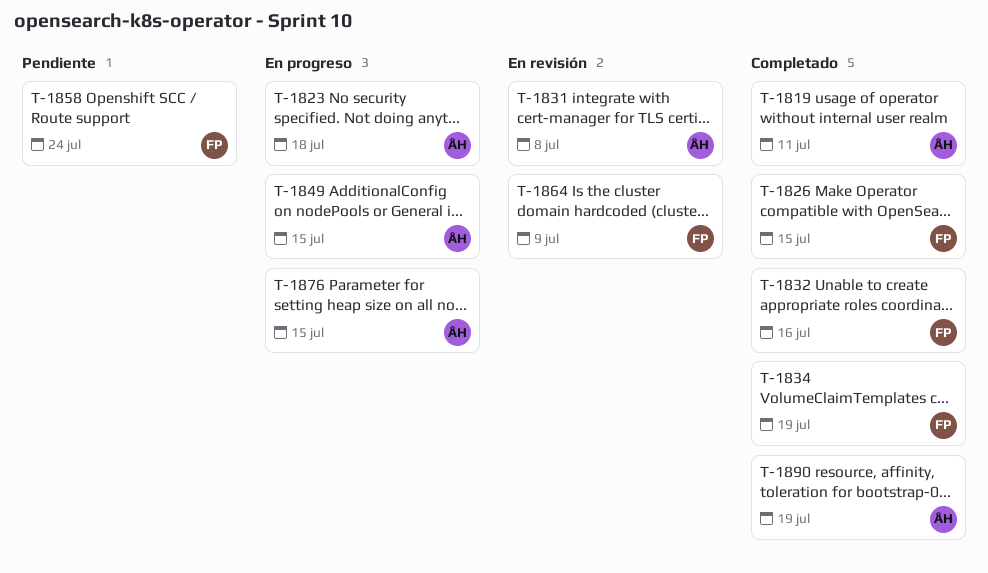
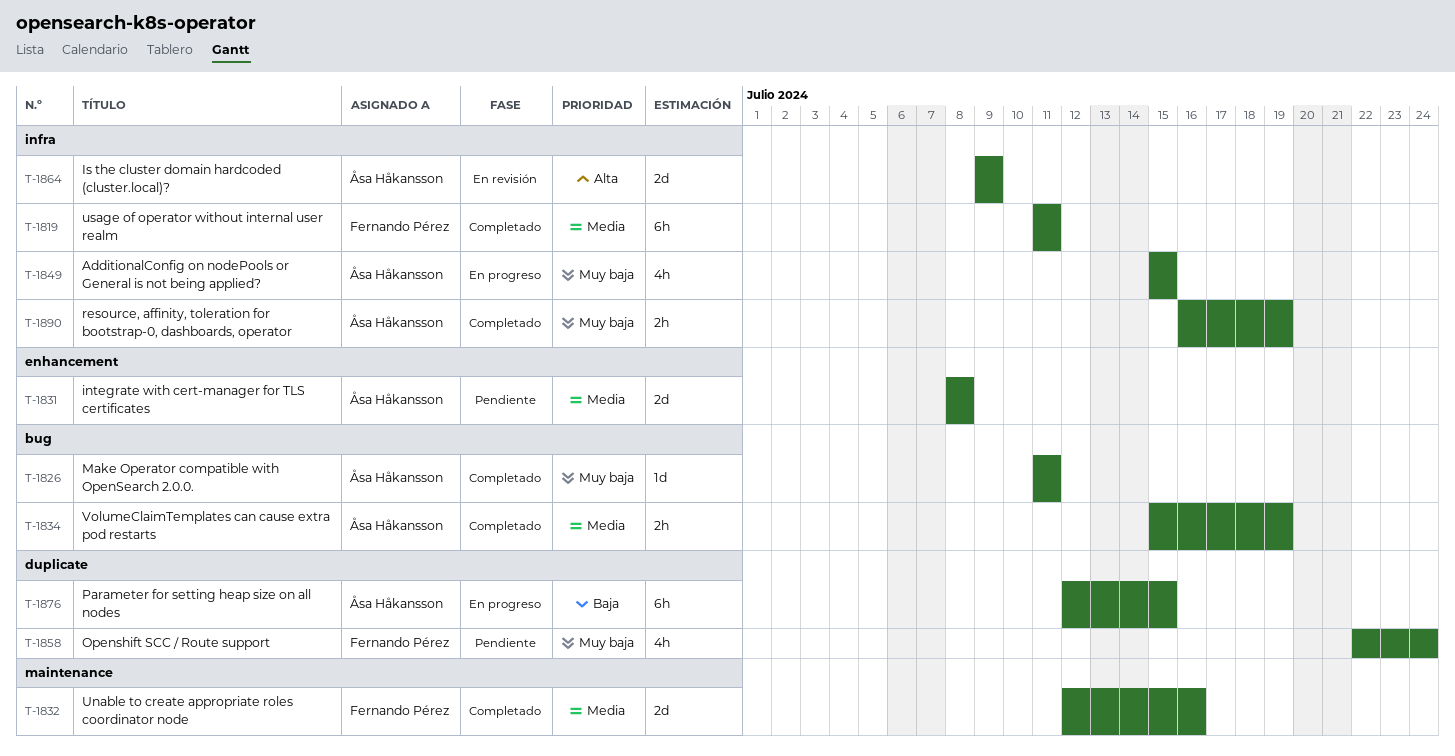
T-1819, owner: Åsa Håkansson -> Fernando Pérez
T-1823: present -> none
T-1826, owner: Fernando Pérez -> Åsa Håkansson
T-1826, due: Jul 15 -> Jul 11
T-1831, status: En revisión -> Pendiente
T-1834, owner: Fernando Pérez -> Åsa Håkansson
T-1864, owner: Fernando Pérez -> Åsa Håkansson

